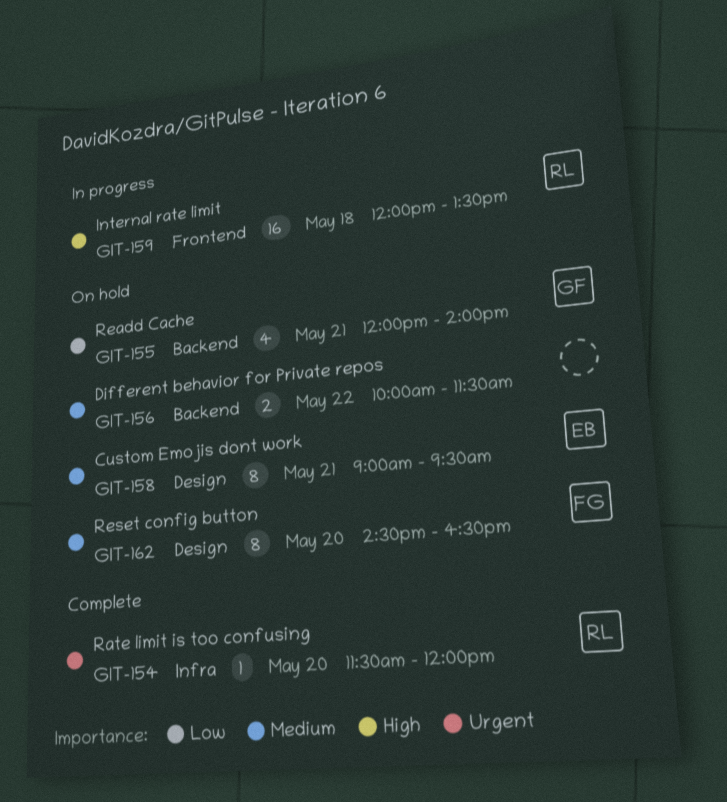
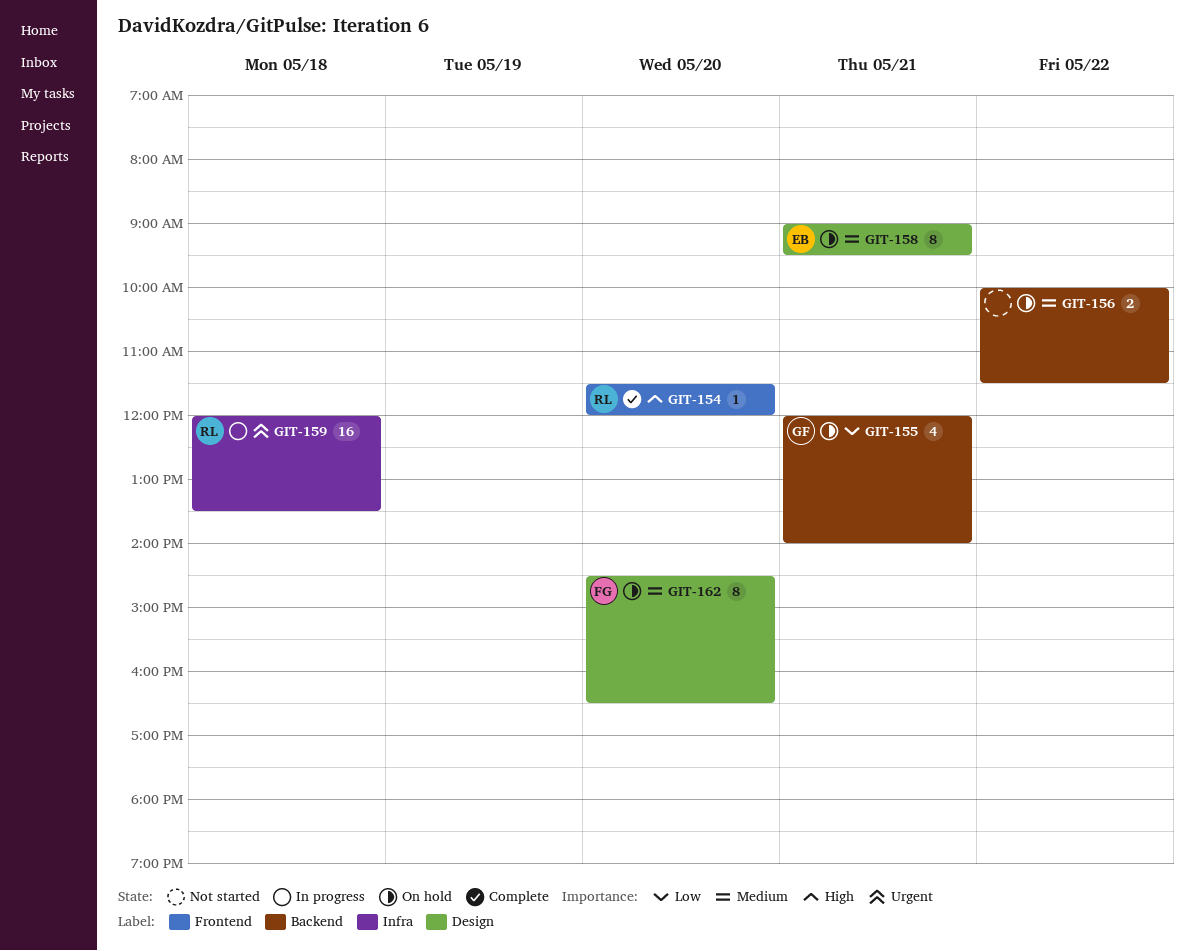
GIT-154, priority: Urgent -> High
GIT-154, label: Infra -> Frontend
GIT-159, priority: High -> Urgent
GIT-159, label: Frontend -> Infra

